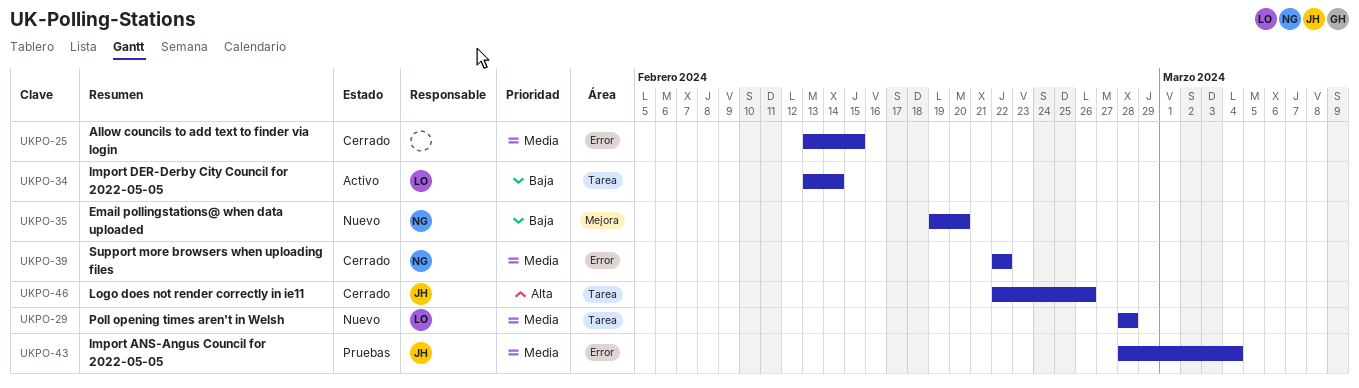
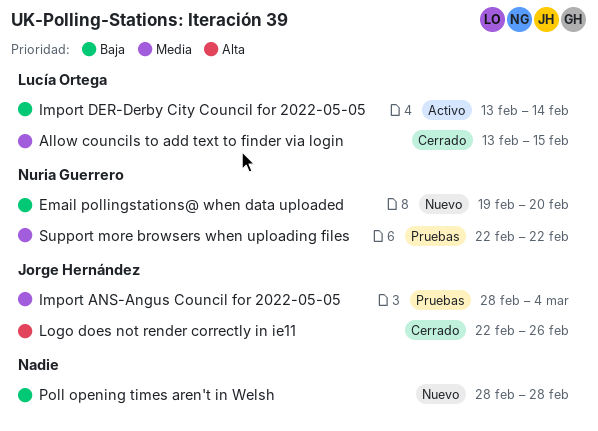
Allow councils to add text to finder via login, owner: none -> Lucía Ortega
Poll opening times aren't in Welsh, owner: Lucía Ortega -> none
Poll opening times aren't in Welsh, priority: Media -> Baja
Support more browsers when uploading files, status: Cerrado -> Pruebas

